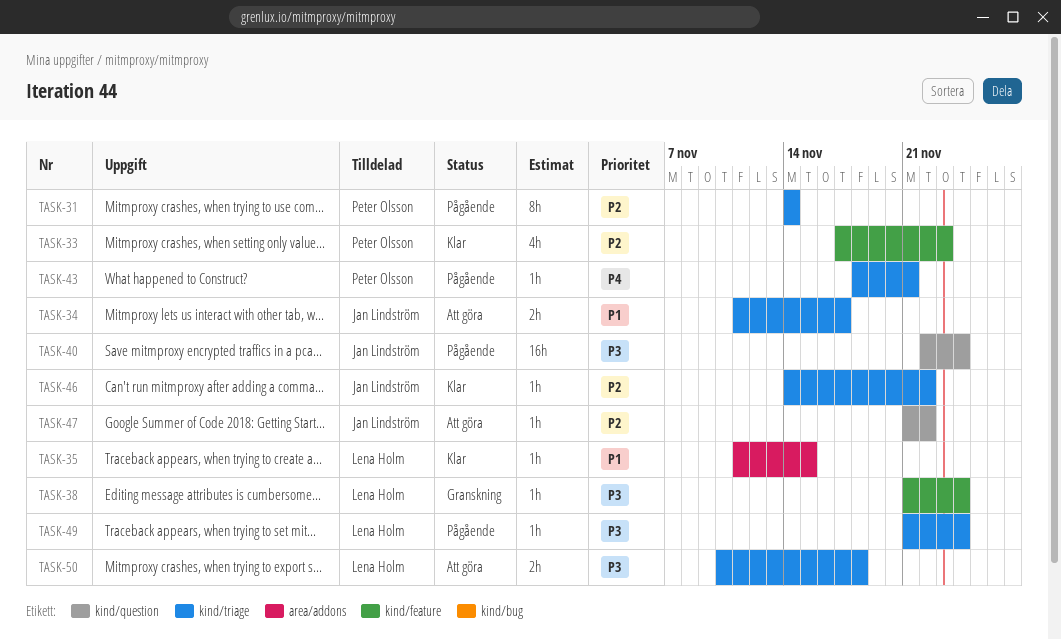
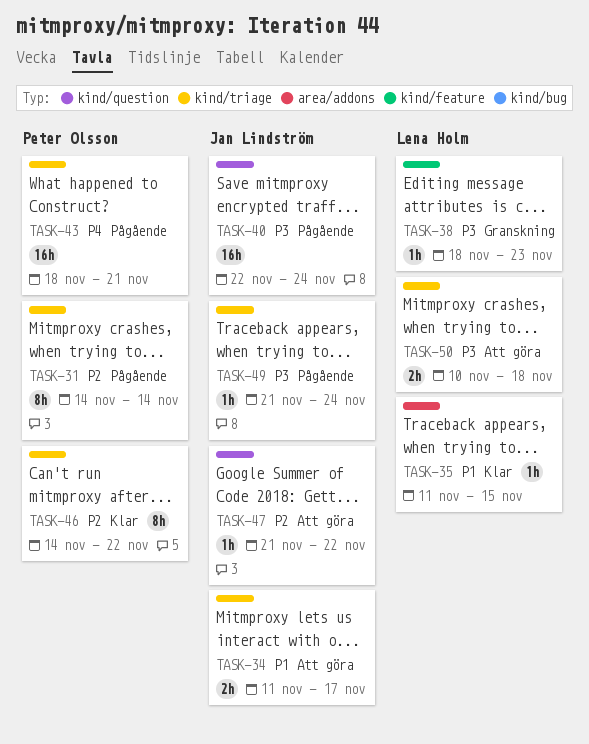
TASK-33: present -> none
TASK-38, start: Nov 21 -> Nov 18
TASK-38, due: Nov 24 -> Nov 23
TASK-43, estimate: 1h -> 16h
TASK-46, owner: Jan Lindström -> Peter Olsson
TASK-46, estimate: 1h -> 8h
TASK-49, owner: Lena Holm -> Jan Lindström

